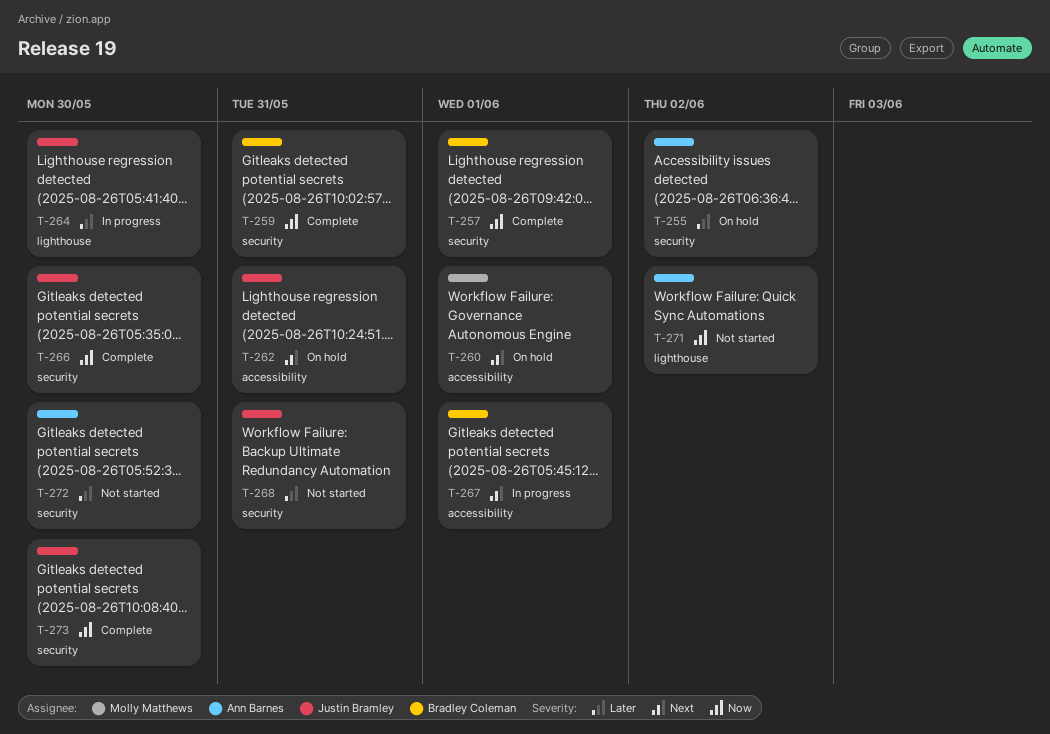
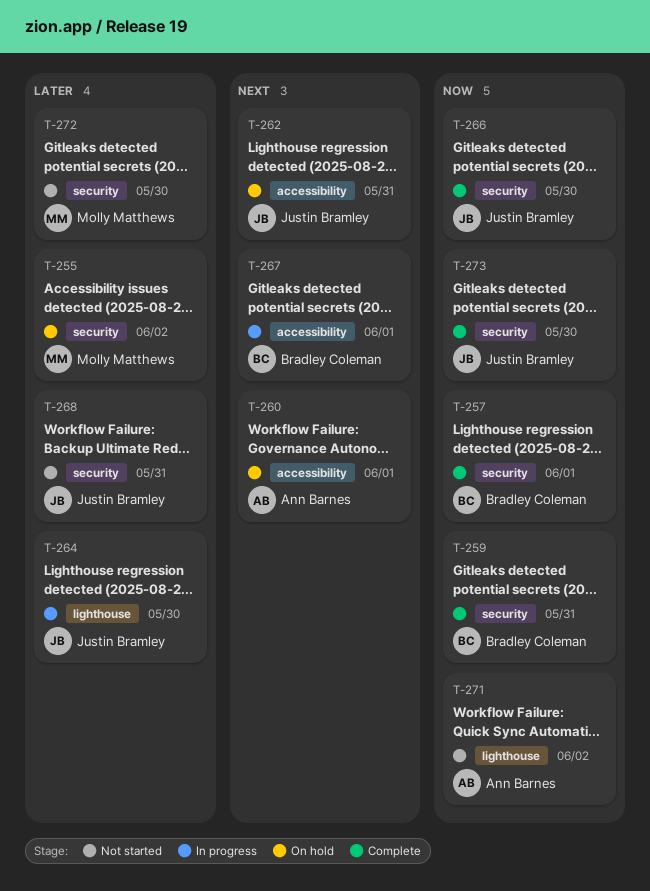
T-255, owner: Ann Barnes -> Molly Matthews
T-260, owner: Molly Matthews -> Ann Barnes
T-272, owner: Ann Barnes -> Molly Matthews

